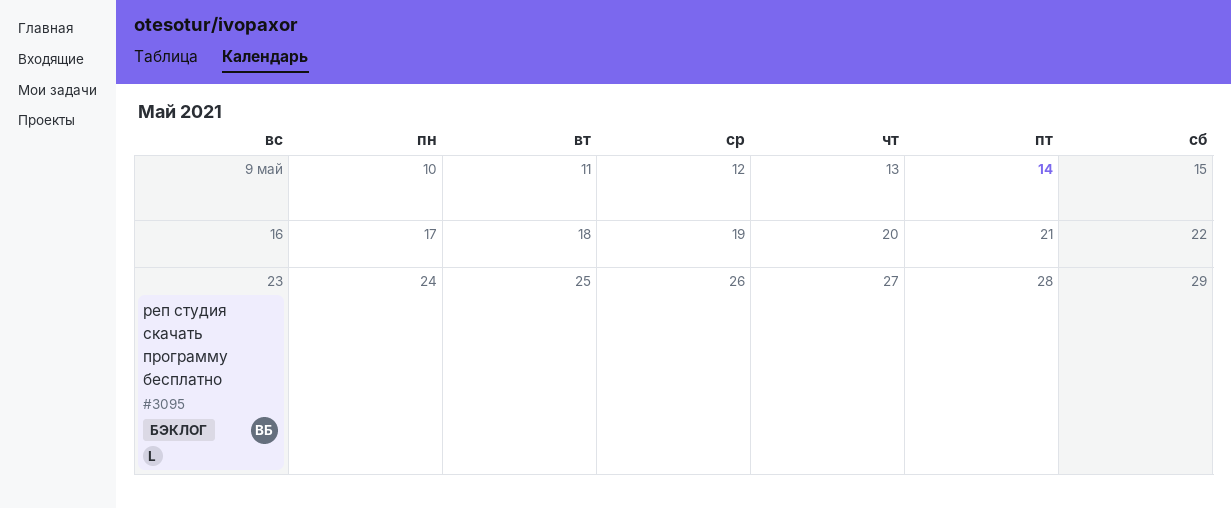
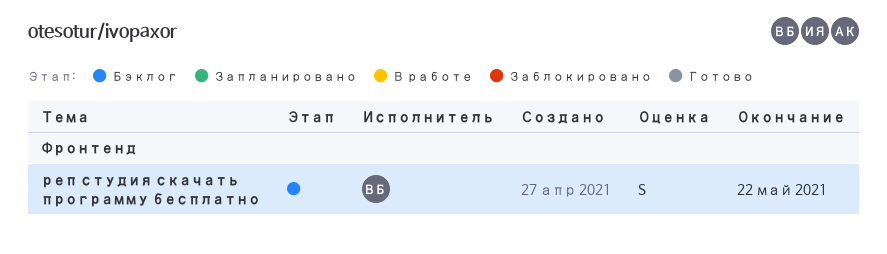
реп студия скачать программу бесплатно, estimate: L -> S
реп студия скачать программу бесплатно, due: May 23 -> May 22

